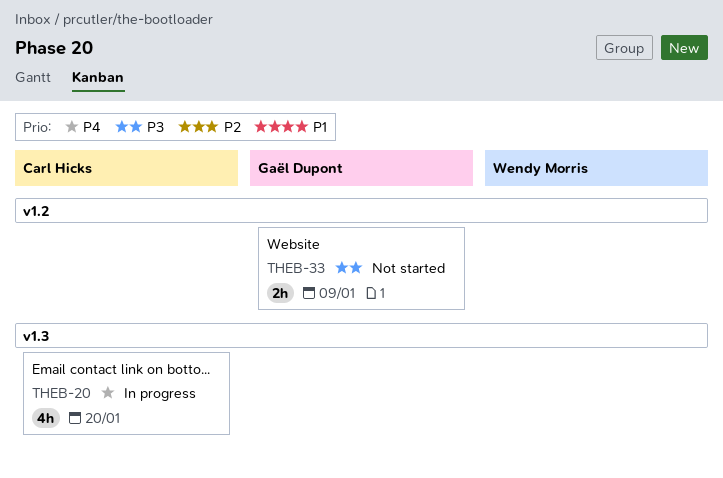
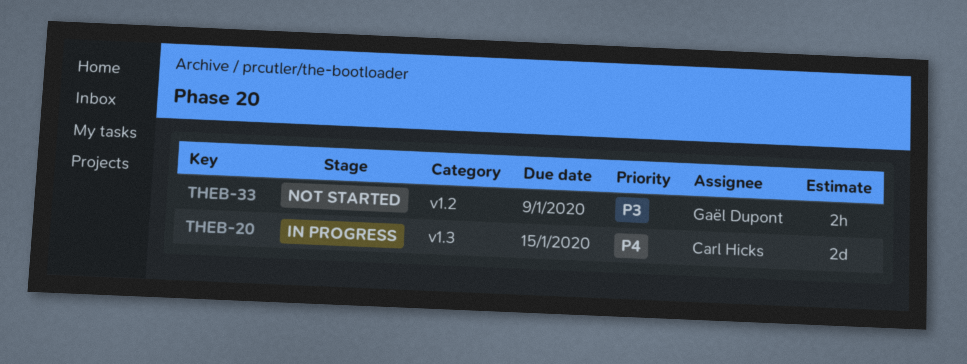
THEB-20, estimate: 4h -> 2d
THEB-20, due: Jan 20 -> Jan 15

